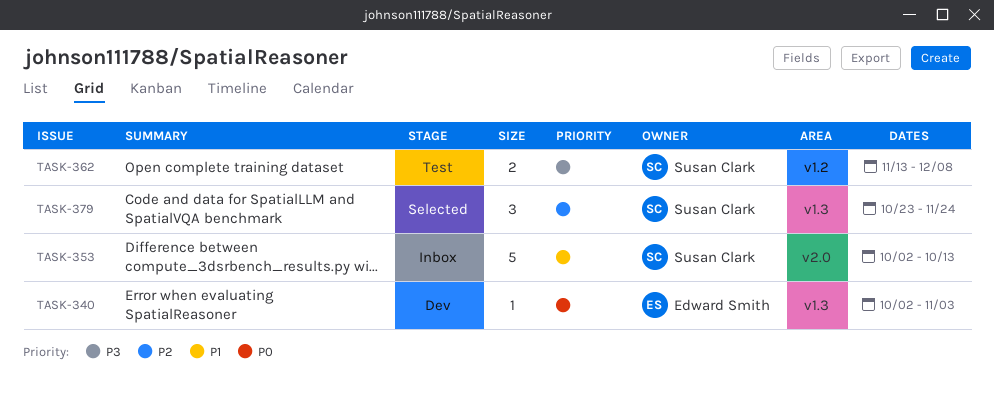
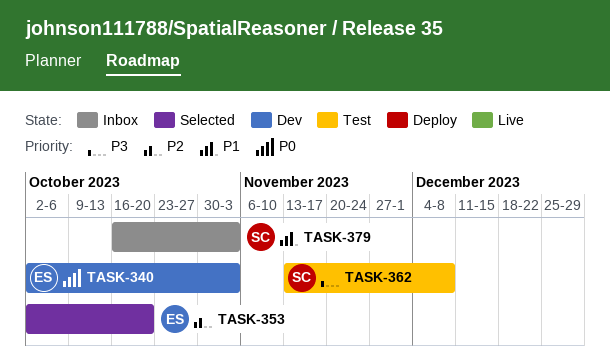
TASK-353, status: Inbox -> Selected
TASK-353, owner: Susan Clark -> Edward Smith
TASK-353, priority: P1 -> P2
TASK-353, due: Oct 13 -> Oct 20
TASK-379, status: Selected -> Inbox
TASK-379, priority: P2 -> P1
TASK-379, start: Oct 23 -> Oct 16
TASK-379, due: Nov 24 -> Nov 3

